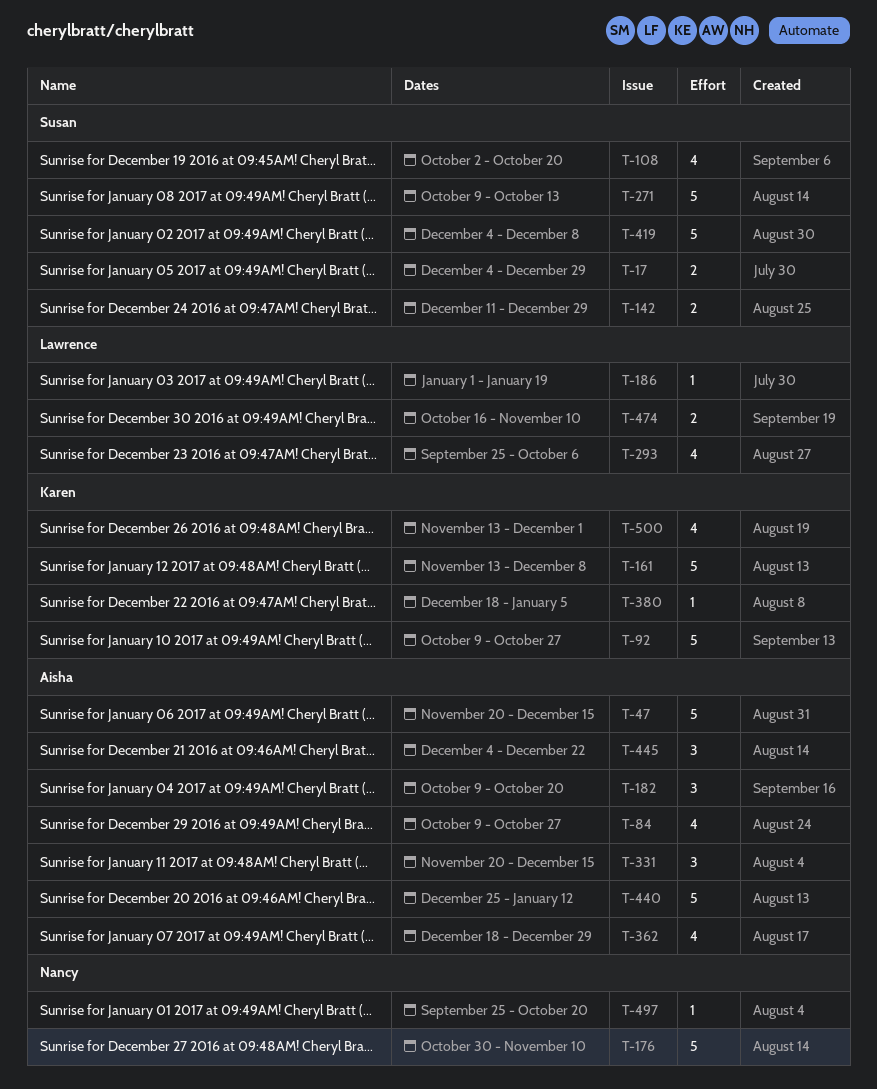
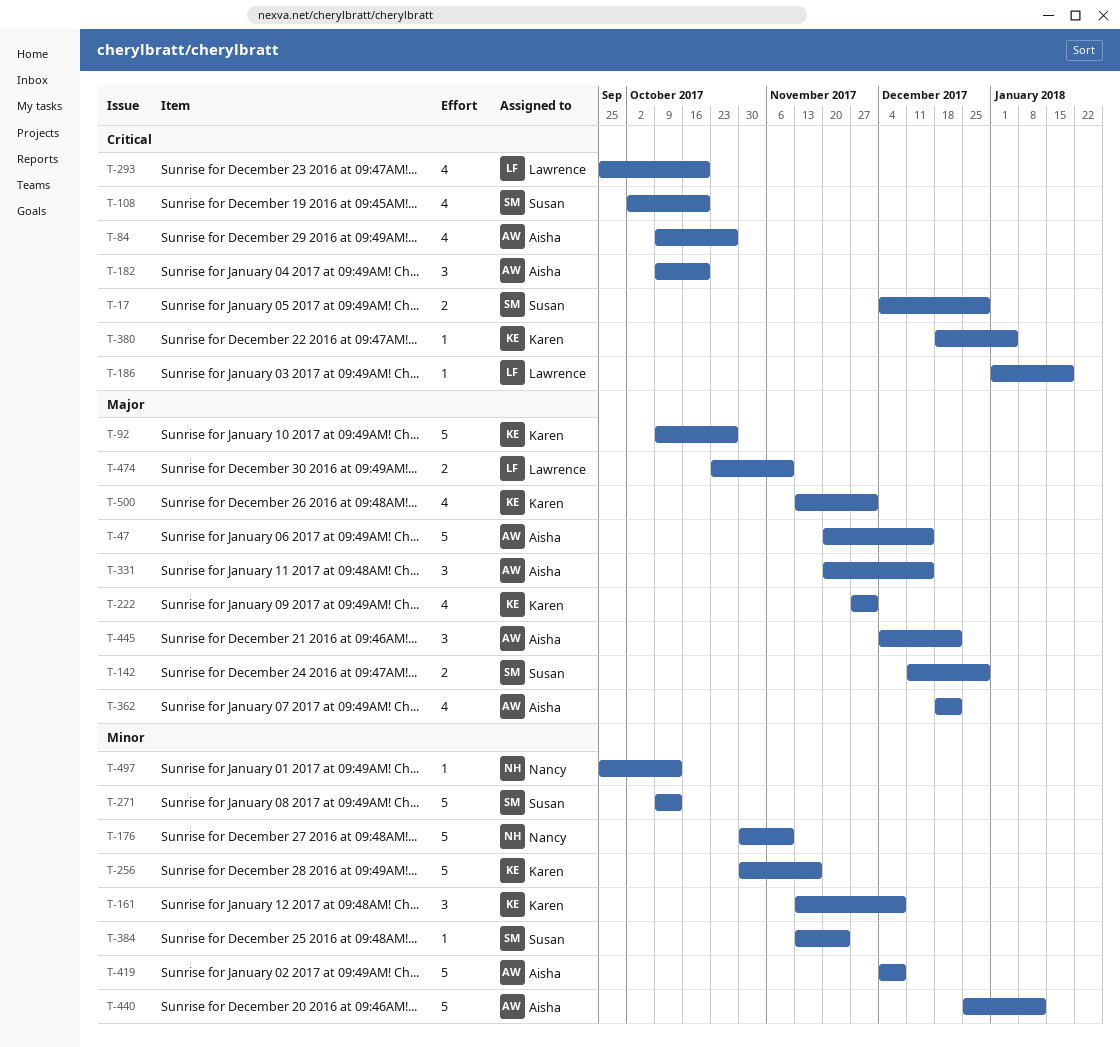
T-161, estimate: 5 -> 3
T-222: none -> present
T-256: none -> present
T-293, due: Oct 6 -> Oct 20
T-362, due: Dec 29 -> Dec 22
T-384: none -> present
T-419, owner: Susan -> Aisha
T-474, start: Oct 16 -> Oct 23
T-497, due: Oct 20 -> Oct 13

